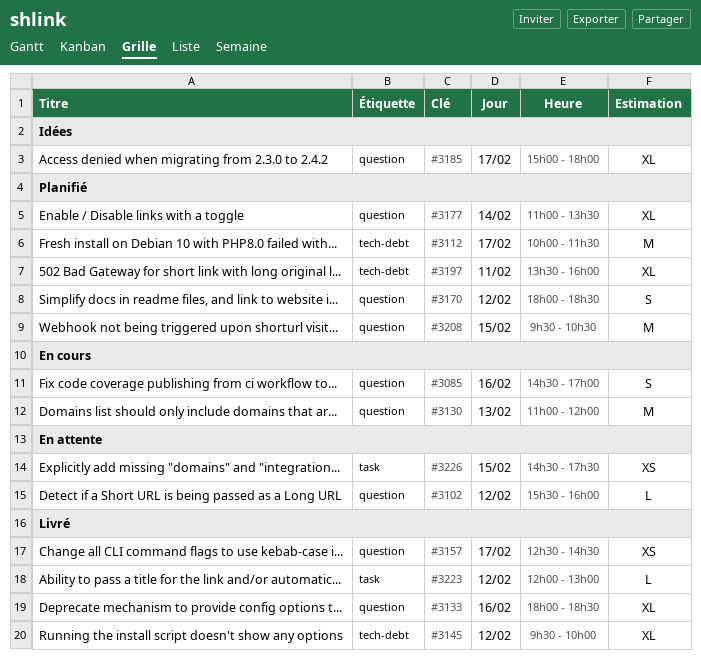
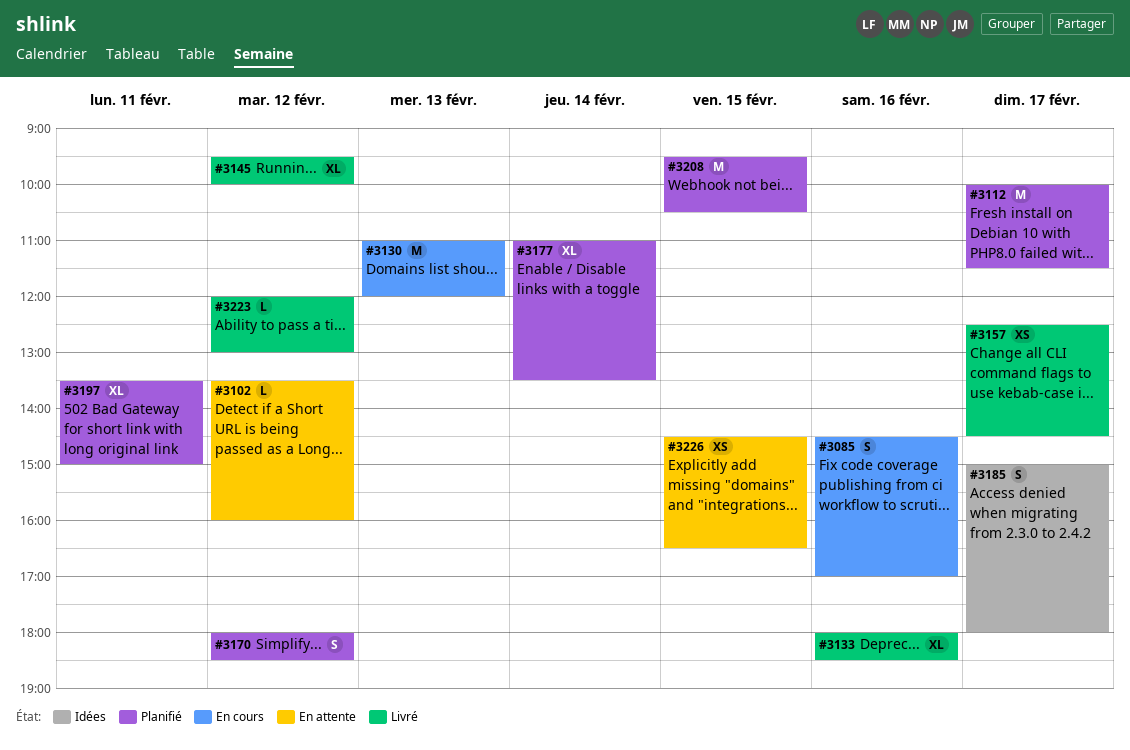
#3102, begins: 15:30 -> 13:30
#3185, estimate: XL -> S
#3197, ends: 16:00 -> 15:00
#3226, ends: 17:30 -> 16:30

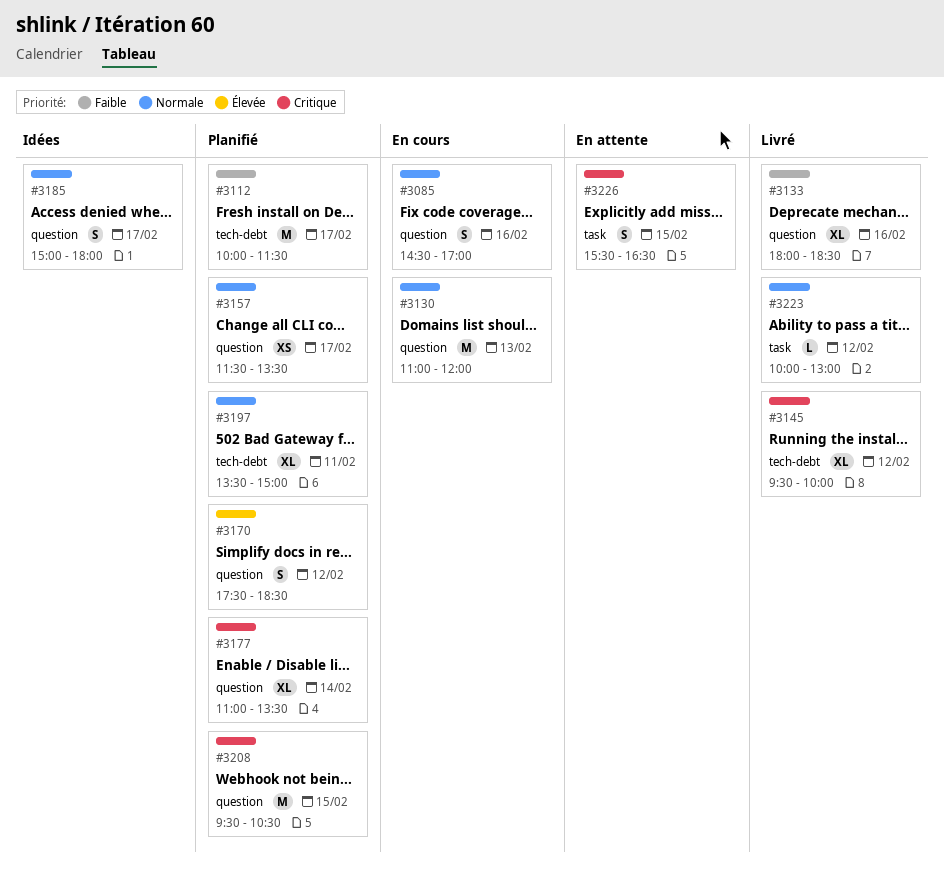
#3102: present -> none
#3157, status: Livré -> Planifié
#3157, begins: 12:30 -> 11:30
#3157, ends: 14:30 -> 13:30
#3170, begins: 18:00 -> 17:30
#3223, begins: 12:00 -> 10:00
#3226, estimate: XS -> S
#3226, begins: 14:30 -> 15:30

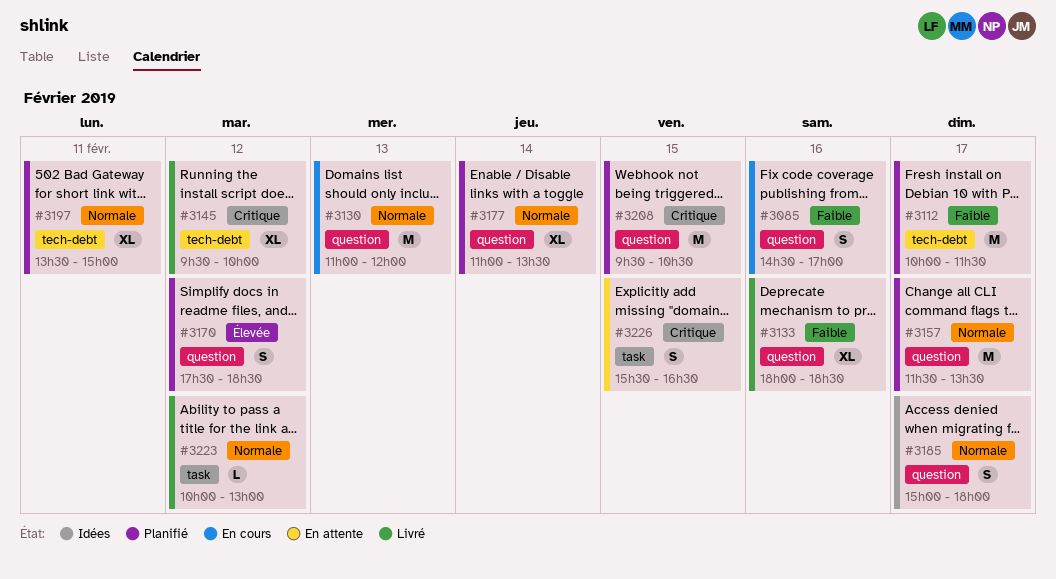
#3085, priority: Normale -> Faible
#3157, estimate: XS -> M
#3177, priority: Critique -> Normale

